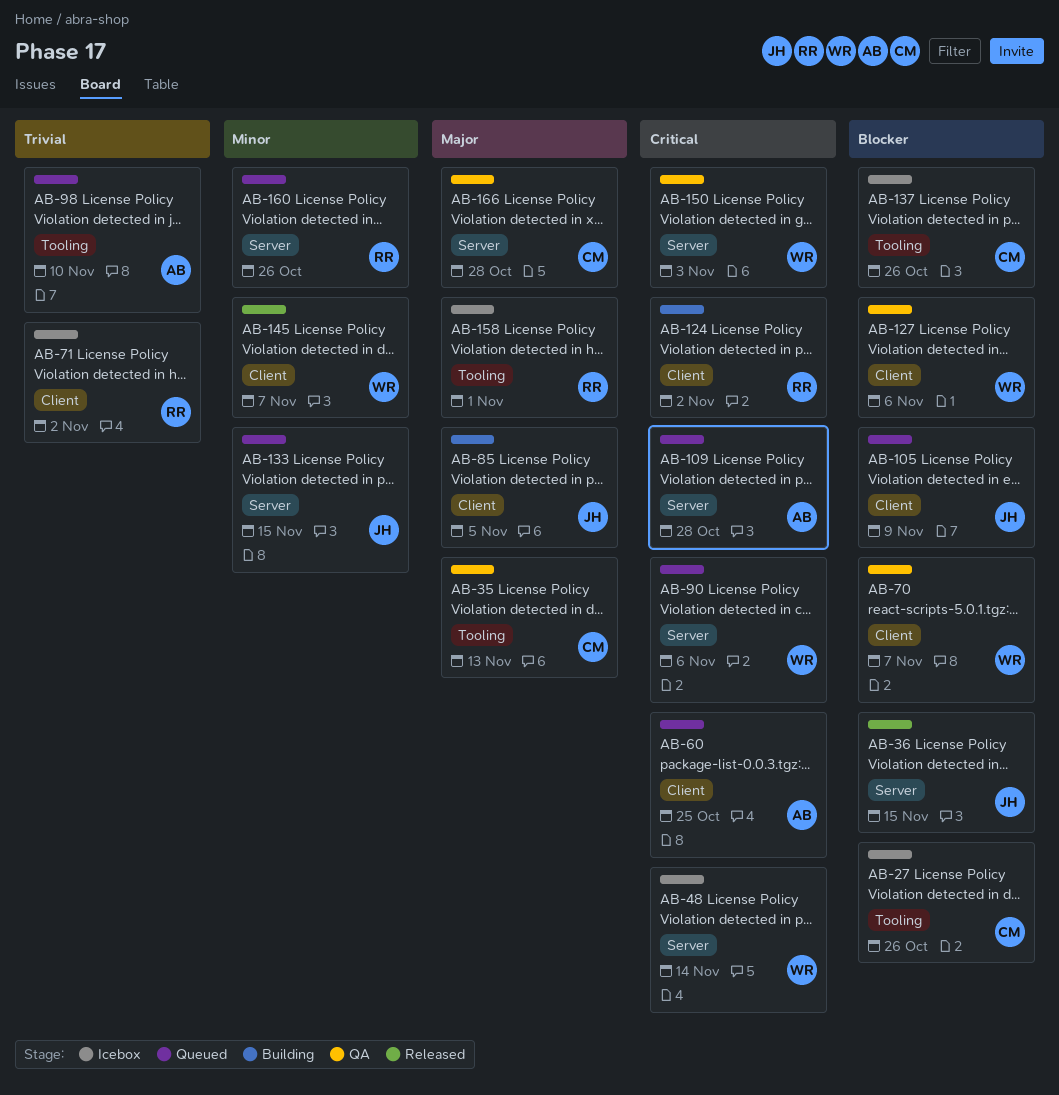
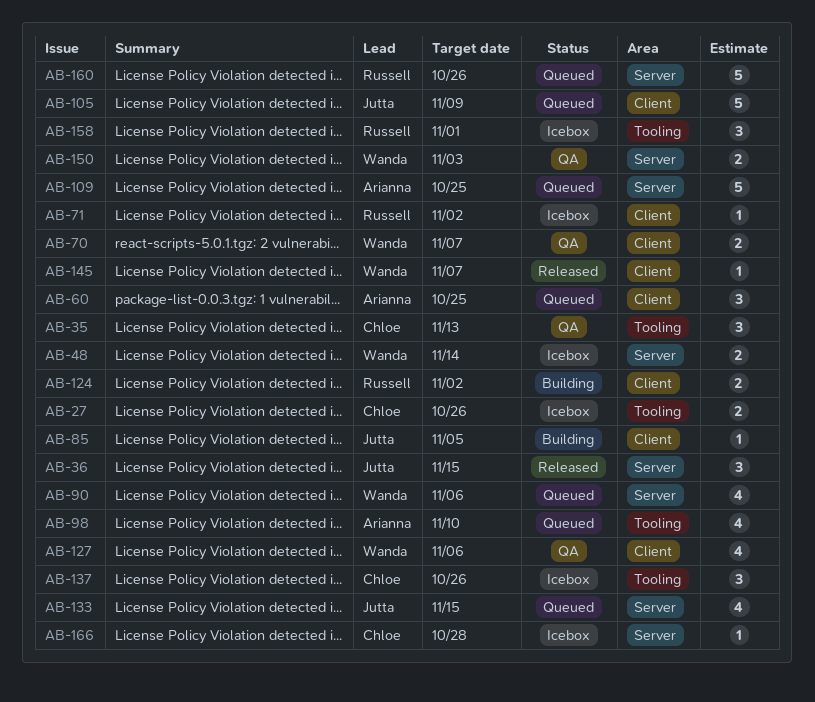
AB-109, due: Oct 28 -> Oct 25
AB-166, status: QA -> Icebox

